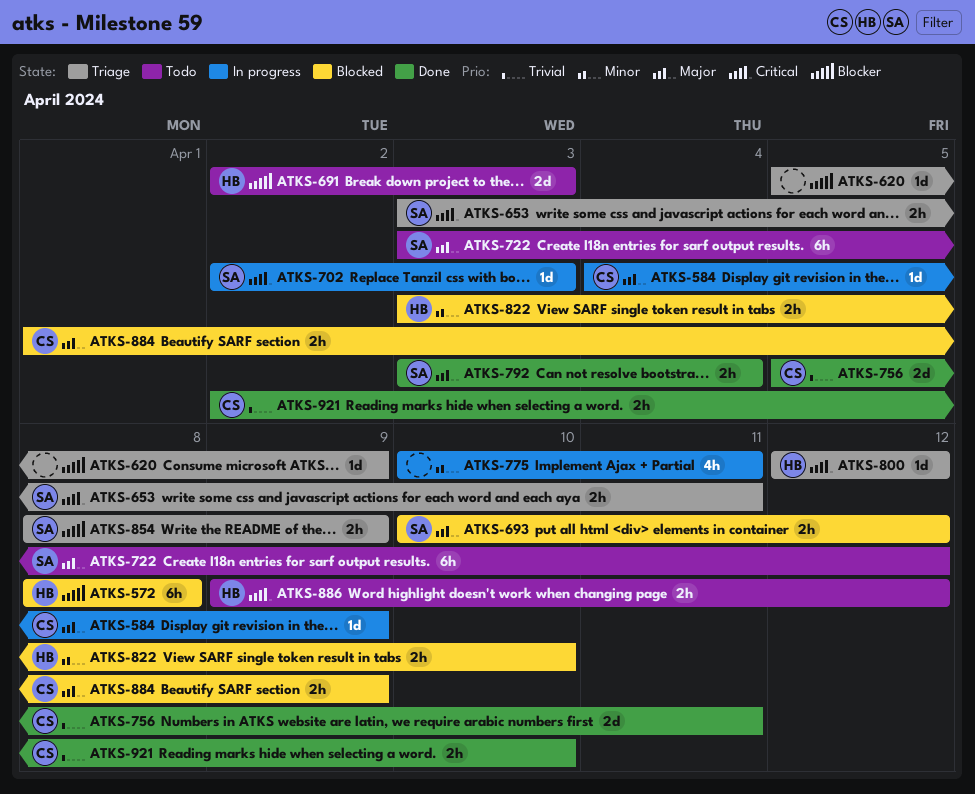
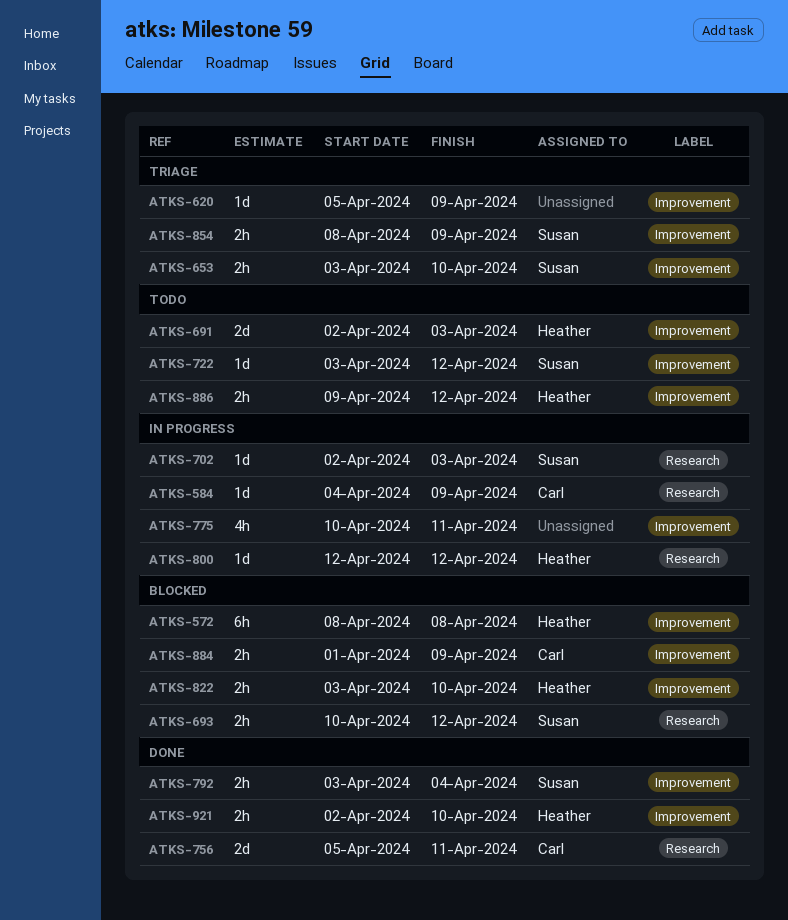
ATKS-653, due: Apr 11 -> Apr 10
ATKS-722, estimate: 6h -> 1d
ATKS-800, status: Triage -> In progress
ATKS-921, owner: Carl -> Heather

